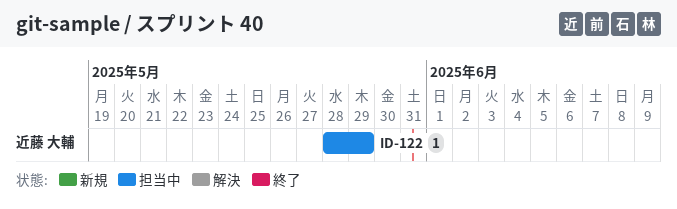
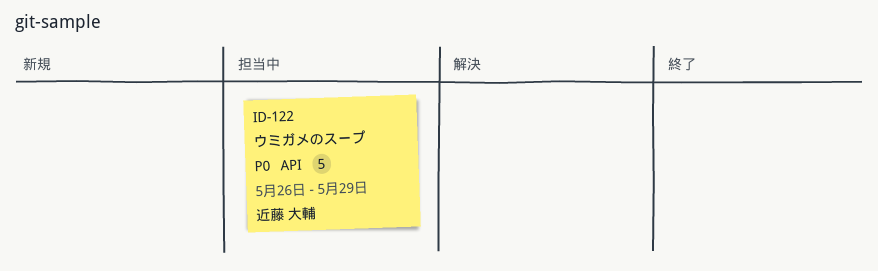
ID-122, estimate: 1 -> 5
ID-122, start: May 28 -> May 26

